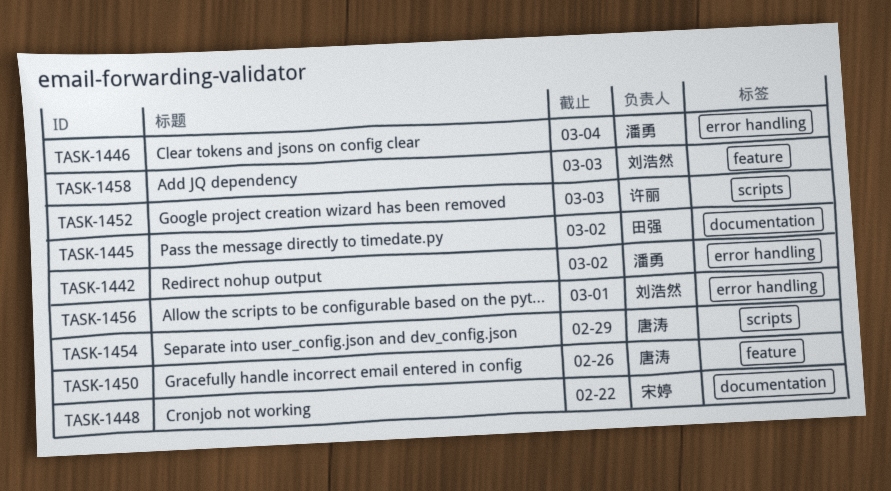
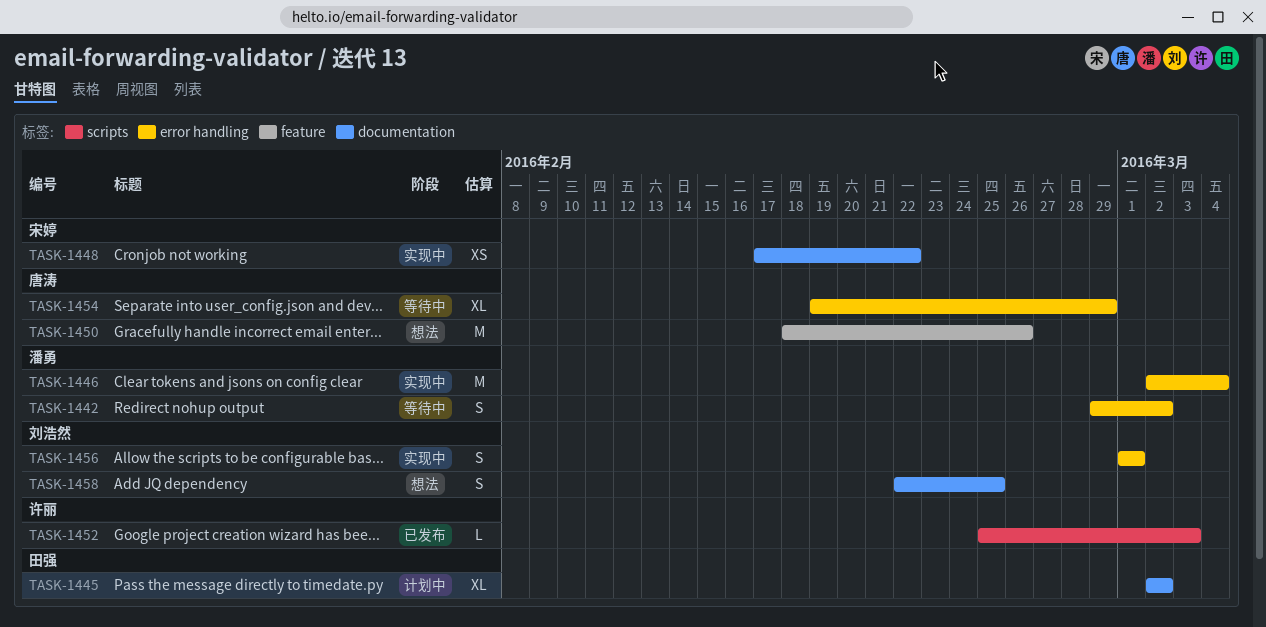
TASK-1454, label: scripts -> error handling
TASK-1458, label: feature -> documentation
TASK-1458, due: Mar 3 -> Feb 25

